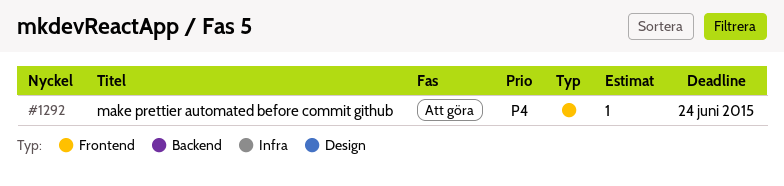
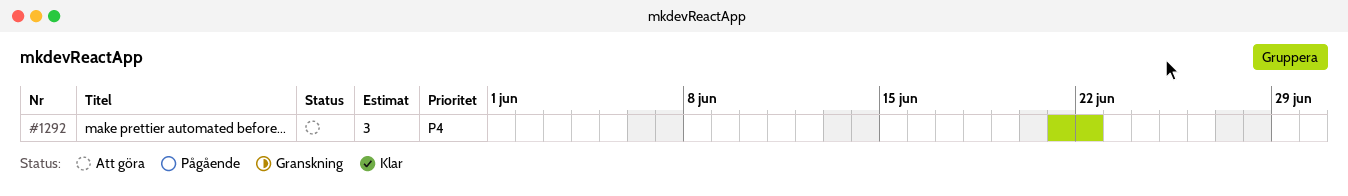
#1292, estimate: 1 -> 3
#1292, due: Jun 24 -> Jun 22

